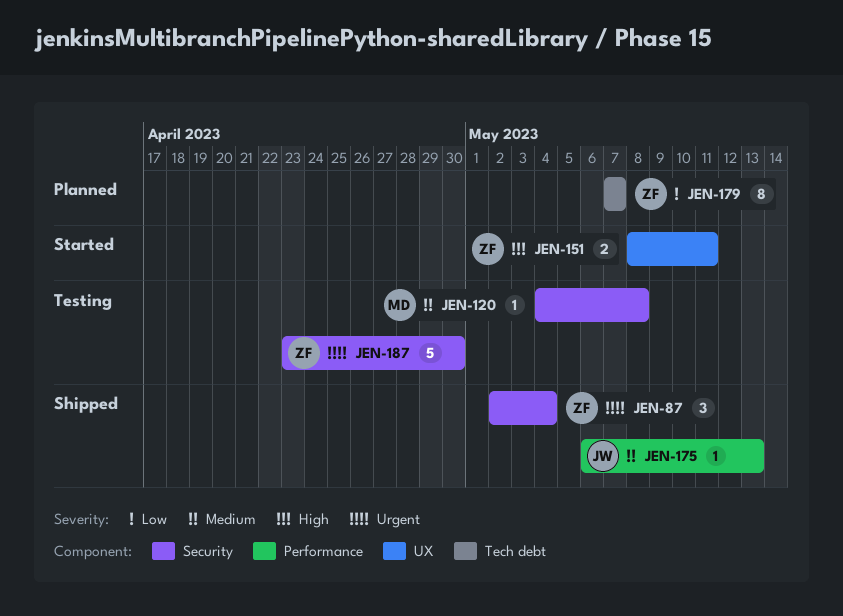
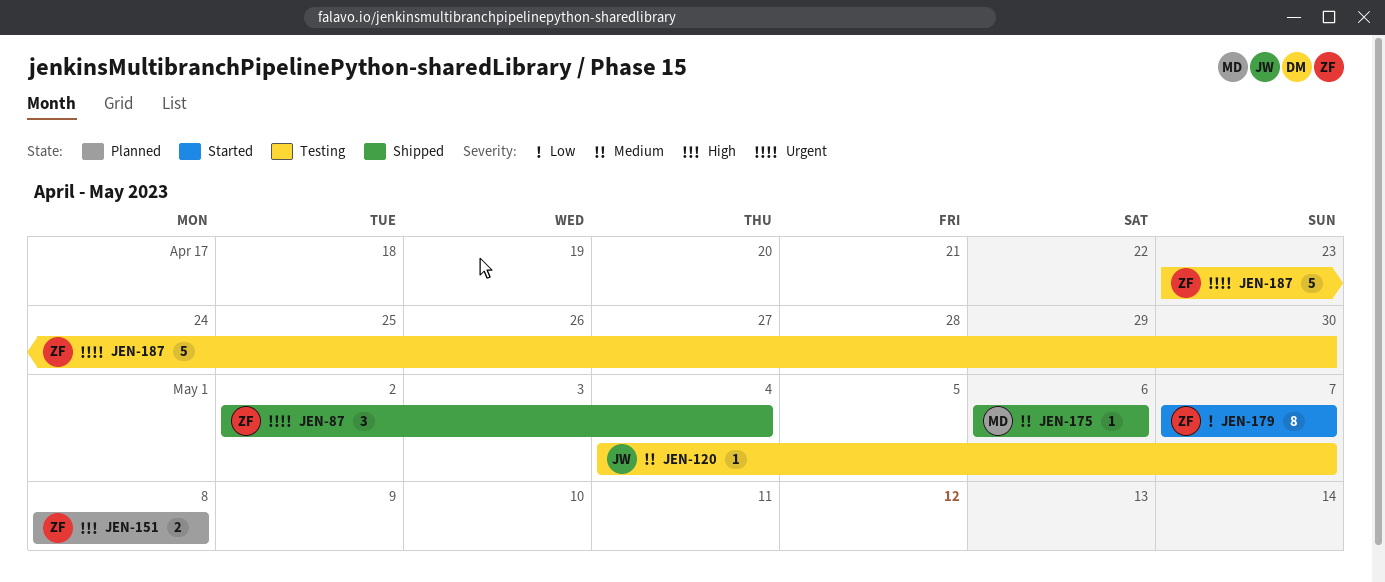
JEN-120, owner: MD -> JW
JEN-120, due: May 8 -> May 7
JEN-151, status: Started -> Planned
JEN-151, due: May 11 -> May 8
JEN-175, owner: JW -> MD
JEN-175, due: May 13 -> May 6
JEN-179, status: Planned -> Started

